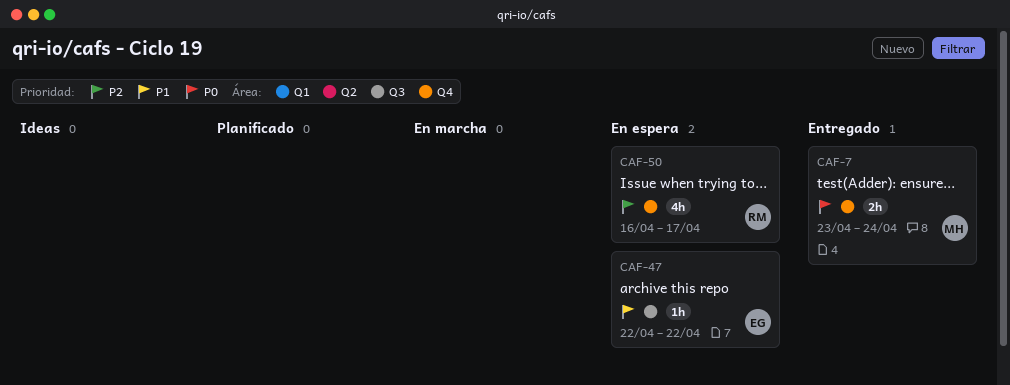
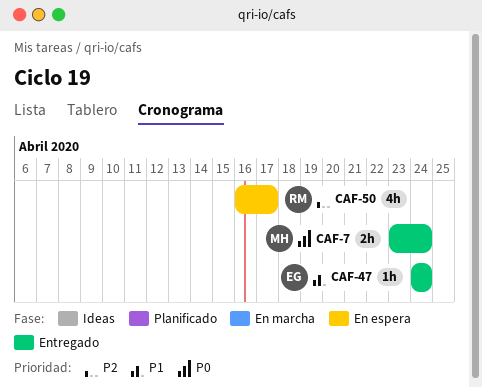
CAF-47, status: En espera -> Entregado
CAF-47, start: Apr 22 -> Apr 24
CAF-47, due: Apr 22 -> Apr 24

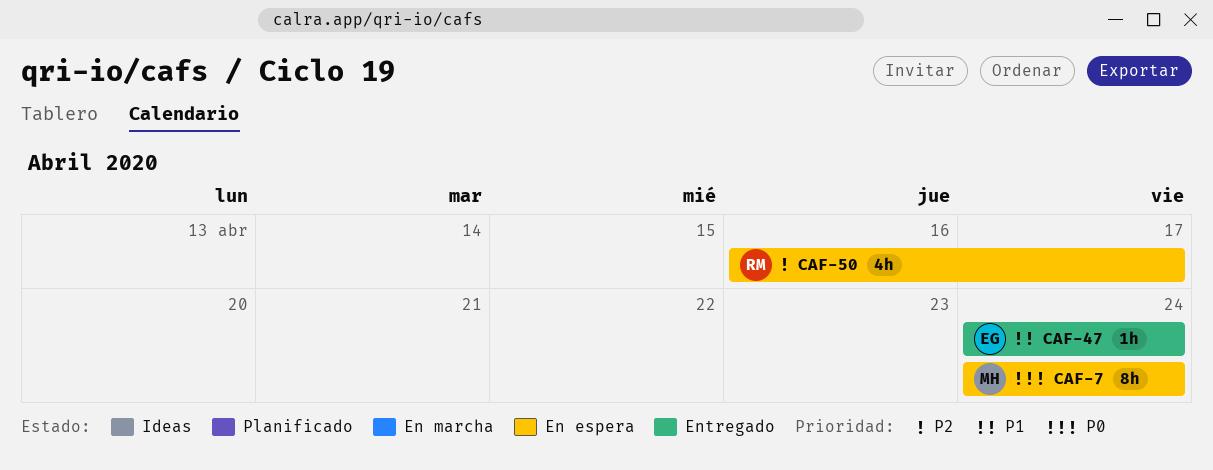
CAF-7, status: Entregado -> En espera
CAF-7, estimate: 2h -> 8h
CAF-7, start: Apr 23 -> Apr 24

